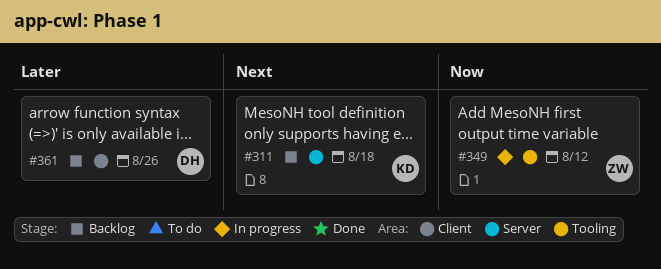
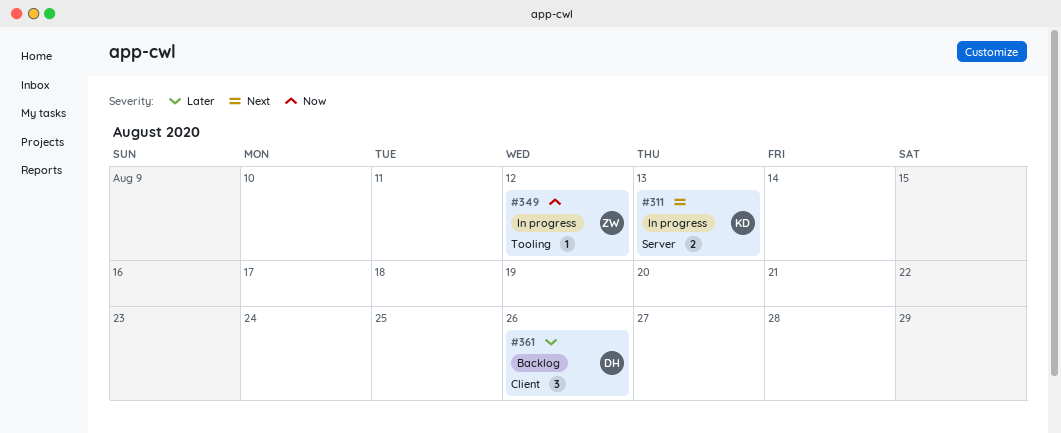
#311, status: Backlog -> In progress
#311, due: Aug 18 -> Aug 13

